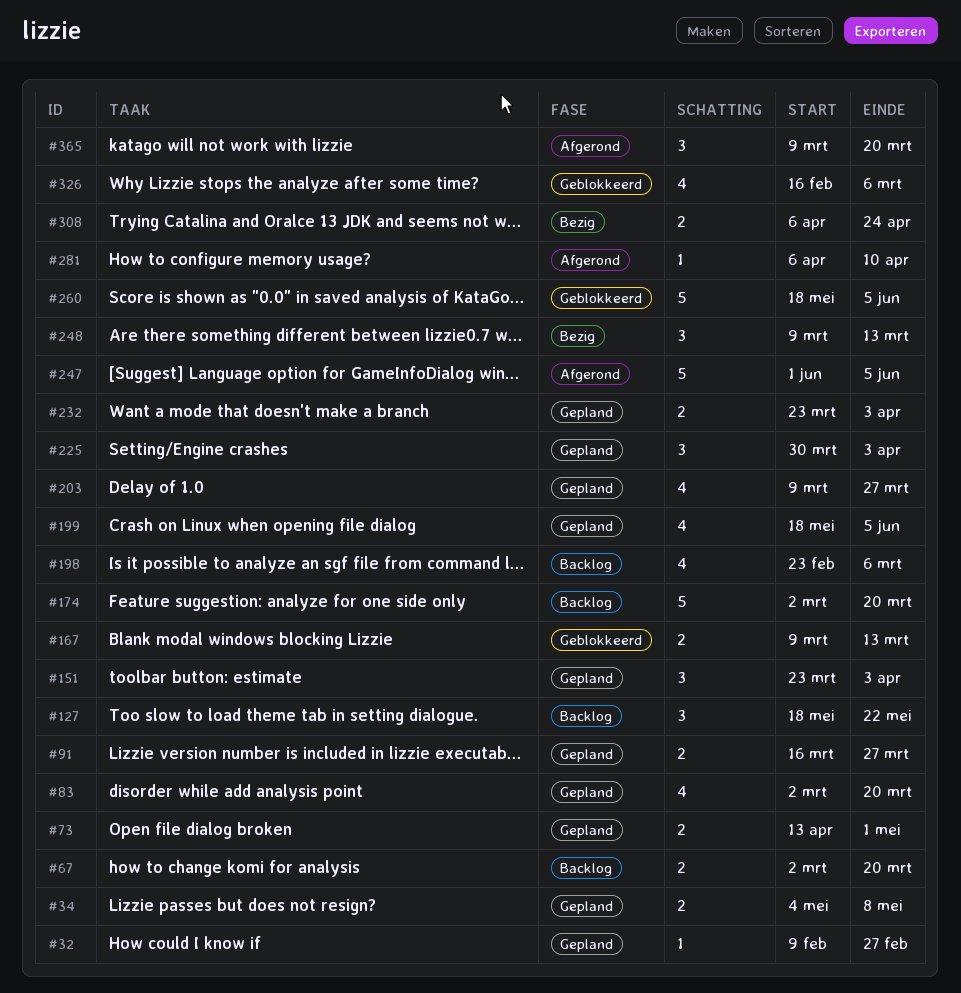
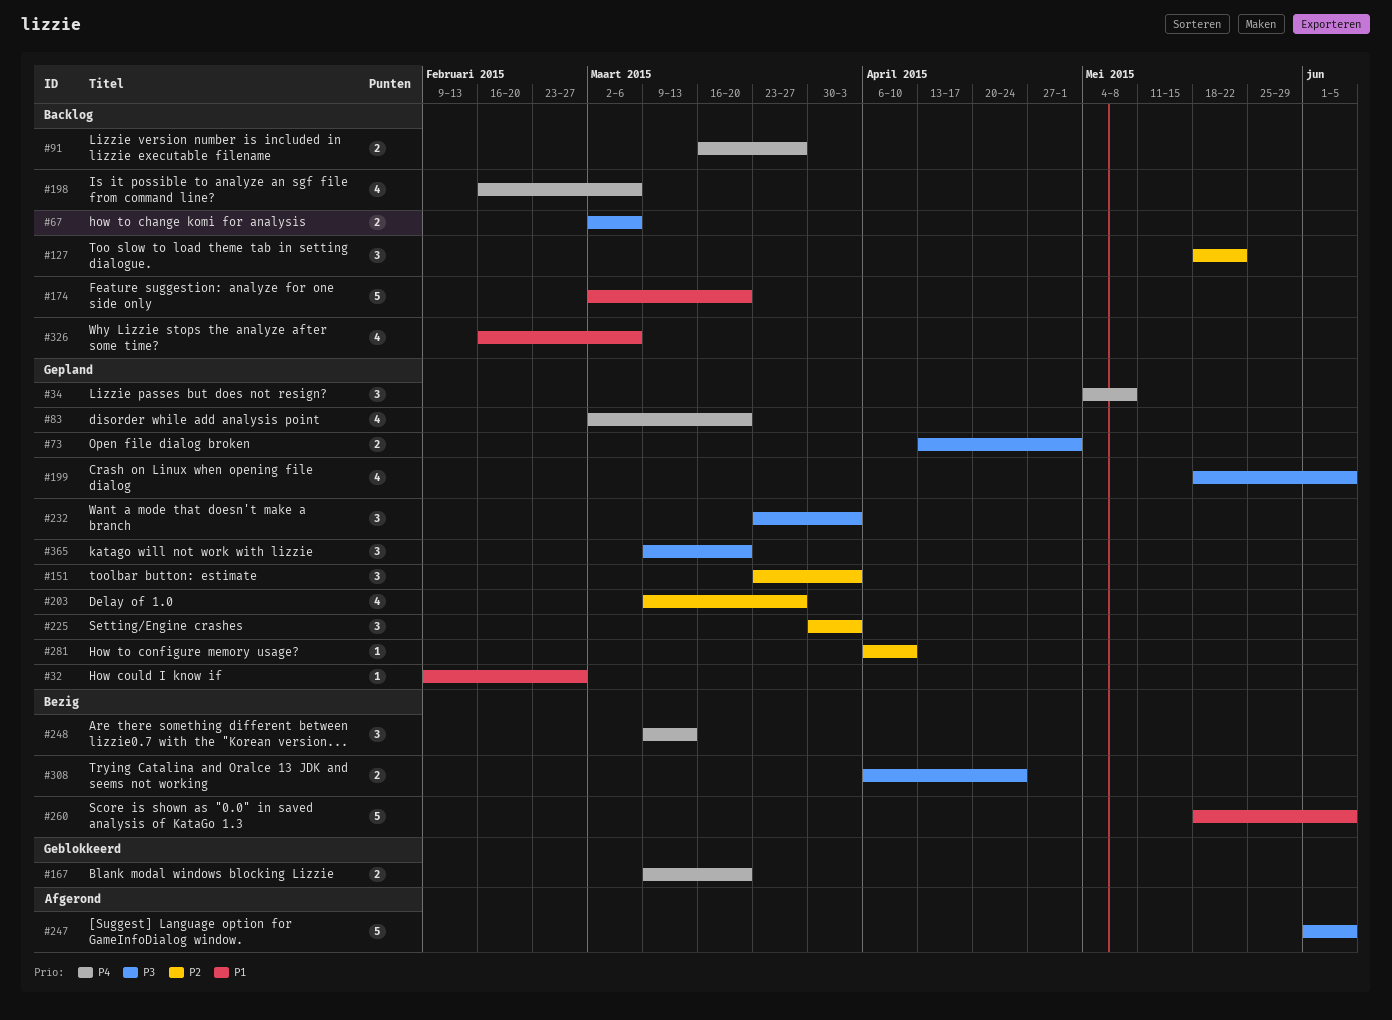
#34, estimate: 2 -> 3
#67, due: Mar 20 -> Mar 6
#91, status: Gepland -> Backlog
#167, due: Mar 13 -> Mar 20
#198, start: Feb 23 -> Feb 16
#232, estimate: 2 -> 3
#260, status: Geblokkeerd -> Bezig
#281, status: Afgerond -> Gepland
#326, status: Geblokkeerd -> Backlog
#365, status: Afgerond -> Gepland

